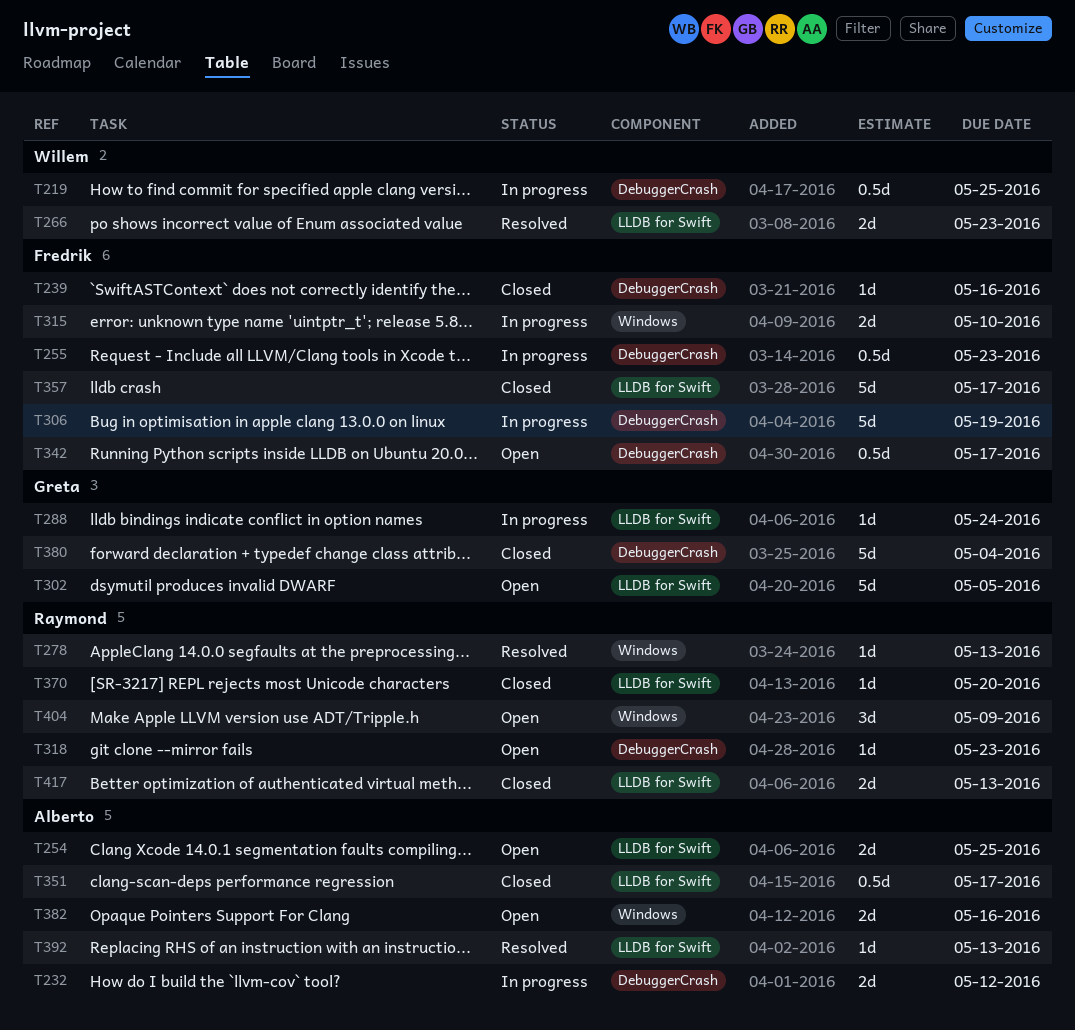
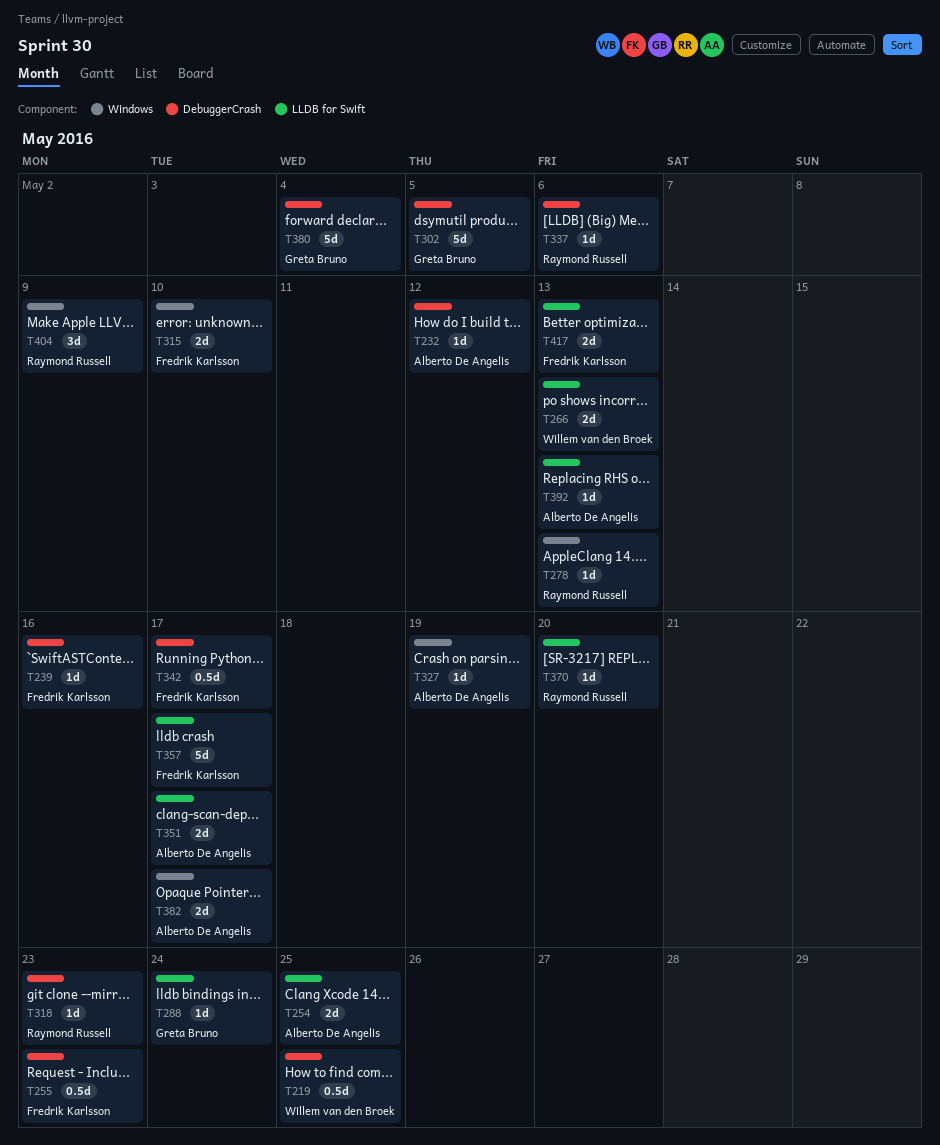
T232, estimate: 2d -> 1d
T266, due: May 23 -> May 13
T302, label: LLDB for Swift -> DebuggerCrash
T306: present -> none
T327: none -> present
T337: none -> present
T351, estimate: 0.5d -> 2d
T382, due: May 16 -> May 17
T417, owner: Raymond Russell -> Fredrik Karlsson

